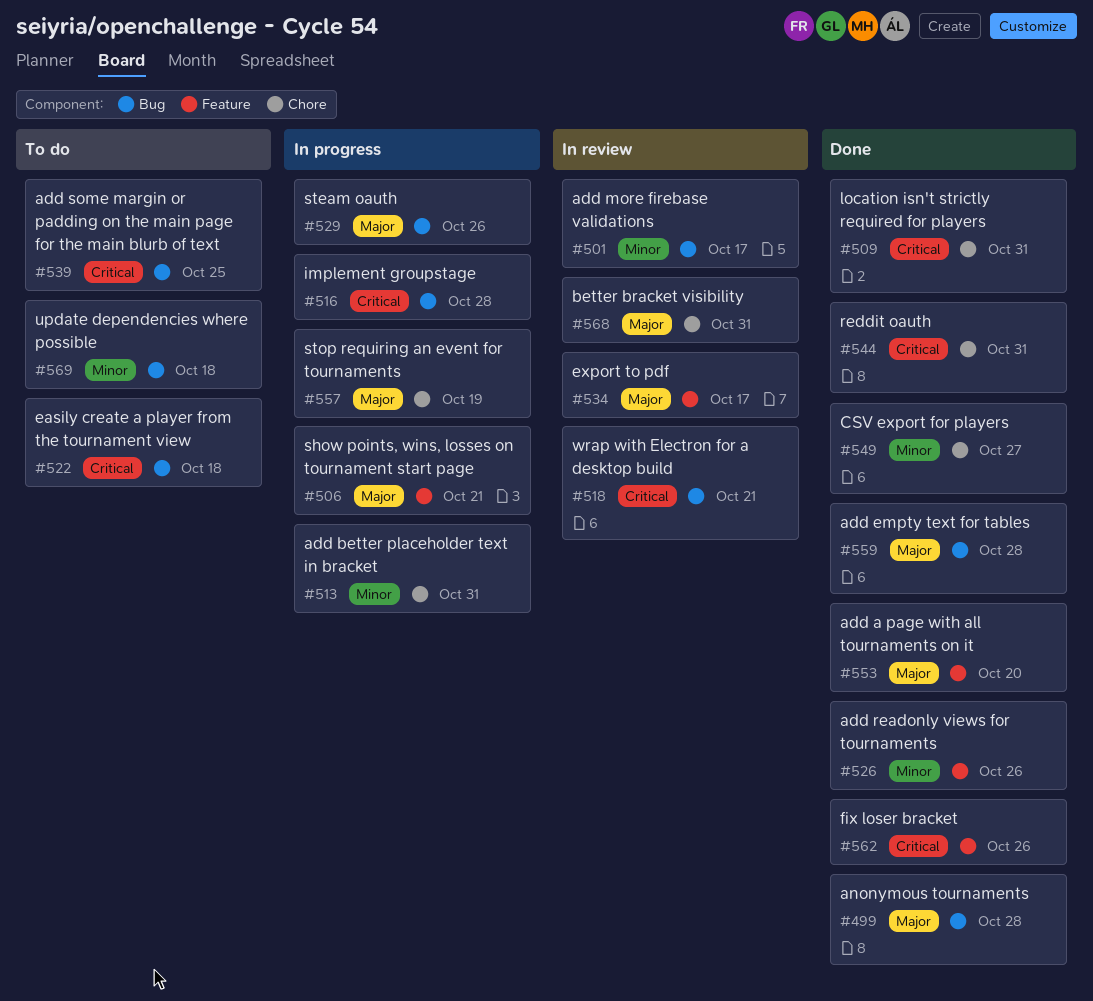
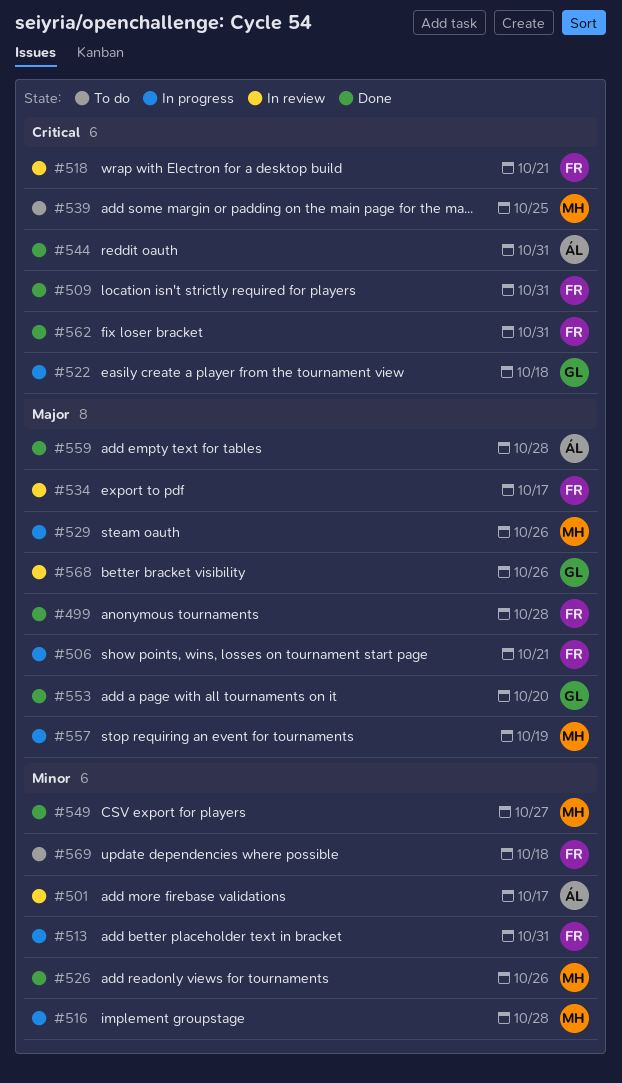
#516, priority: Critical -> Minor
#522, status: To do -> In progress
#562, due: Oct 26 -> Oct 31
#568, due: Oct 31 -> Oct 26

